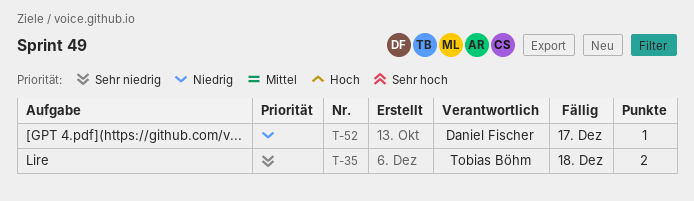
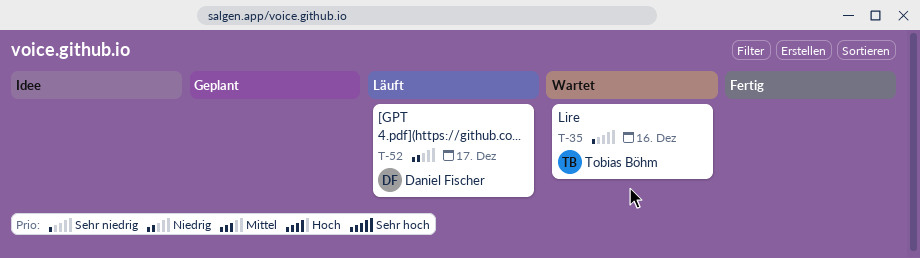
T-35, due: Dec 18 -> Dec 16

